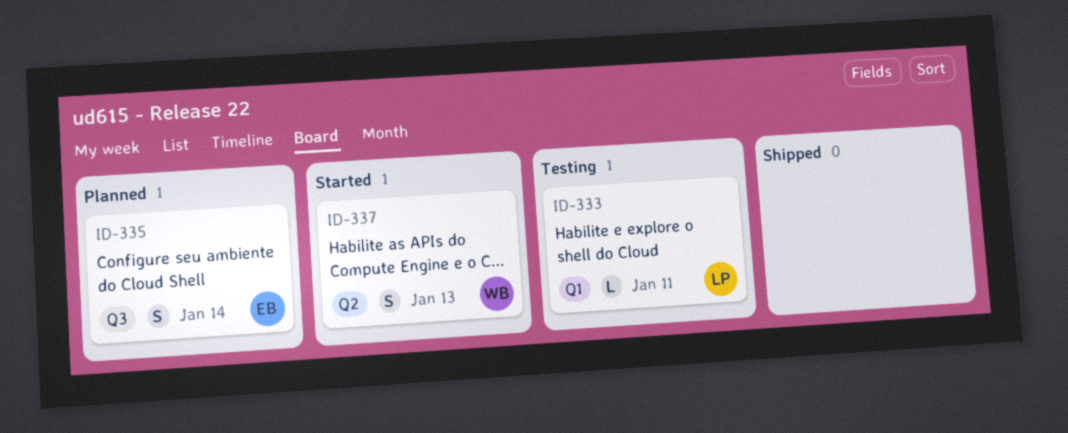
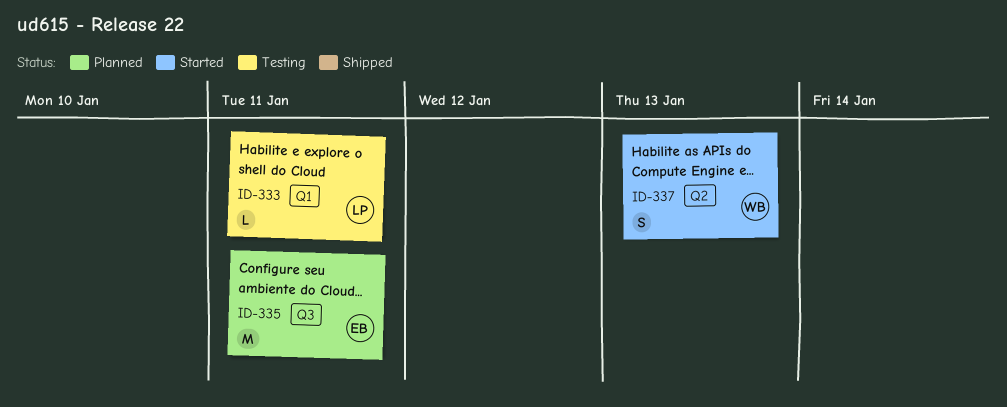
ID-335, estimate: S -> M
ID-335, due: Jan 14 -> Jan 11

